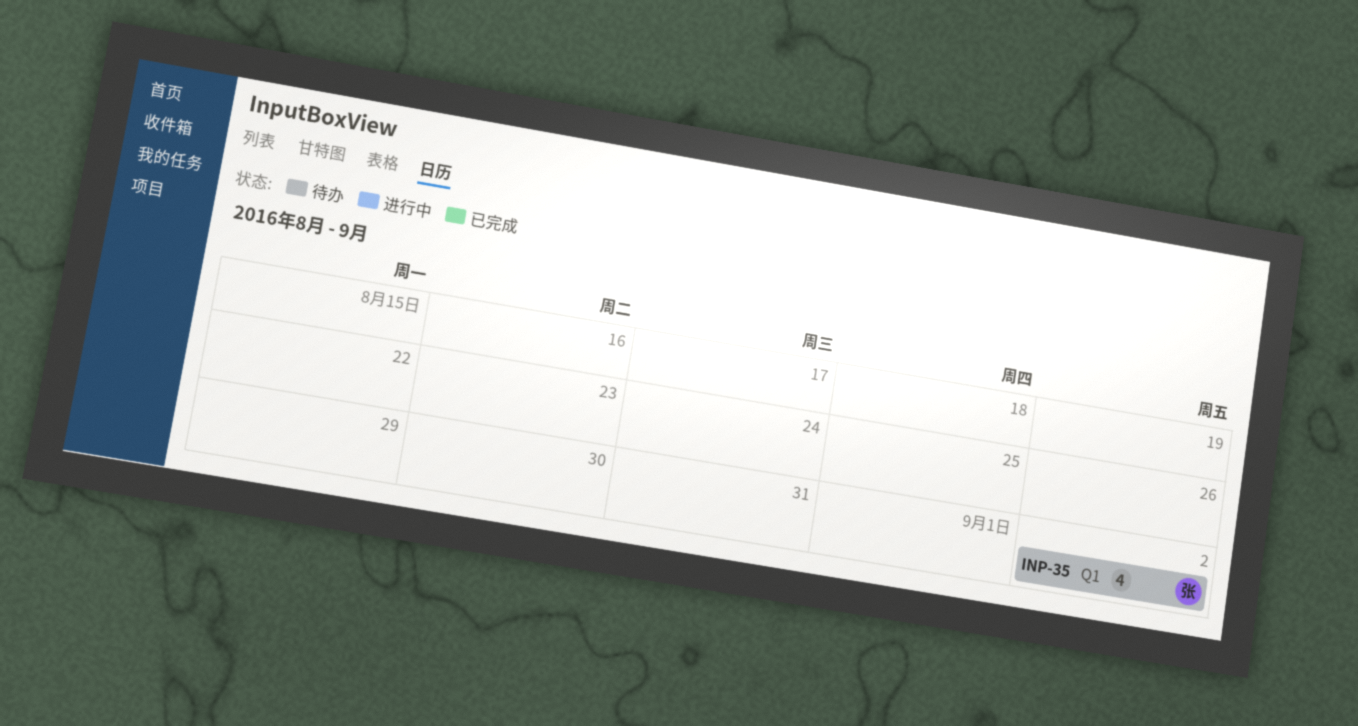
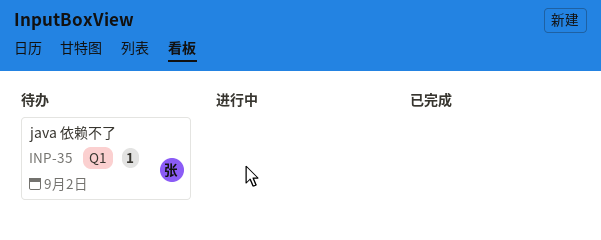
INP-35, estimate: 4 -> 1

